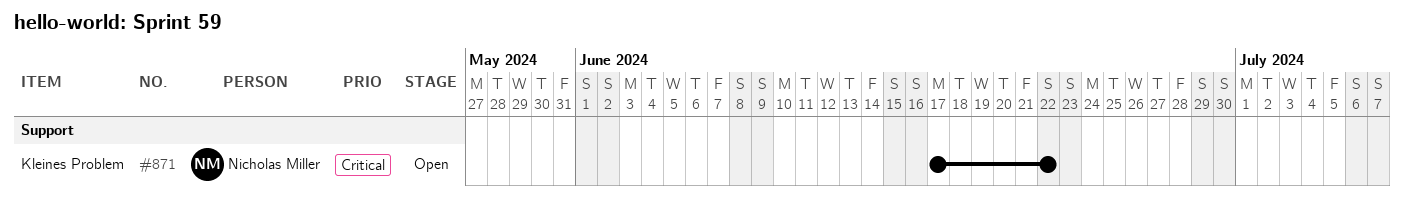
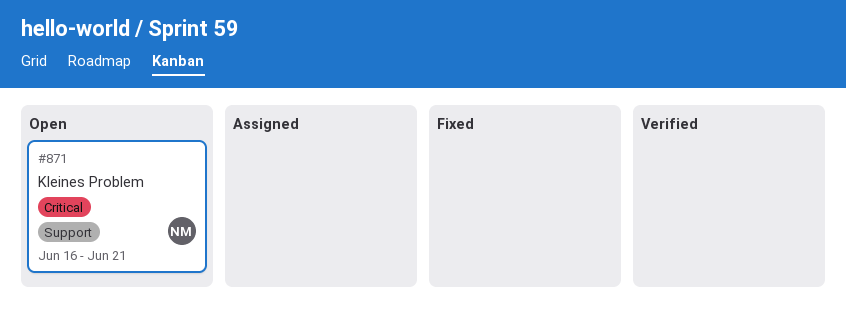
#871, start: Jun 17 -> Jun 16
#871, due: Jun 22 -> Jun 21

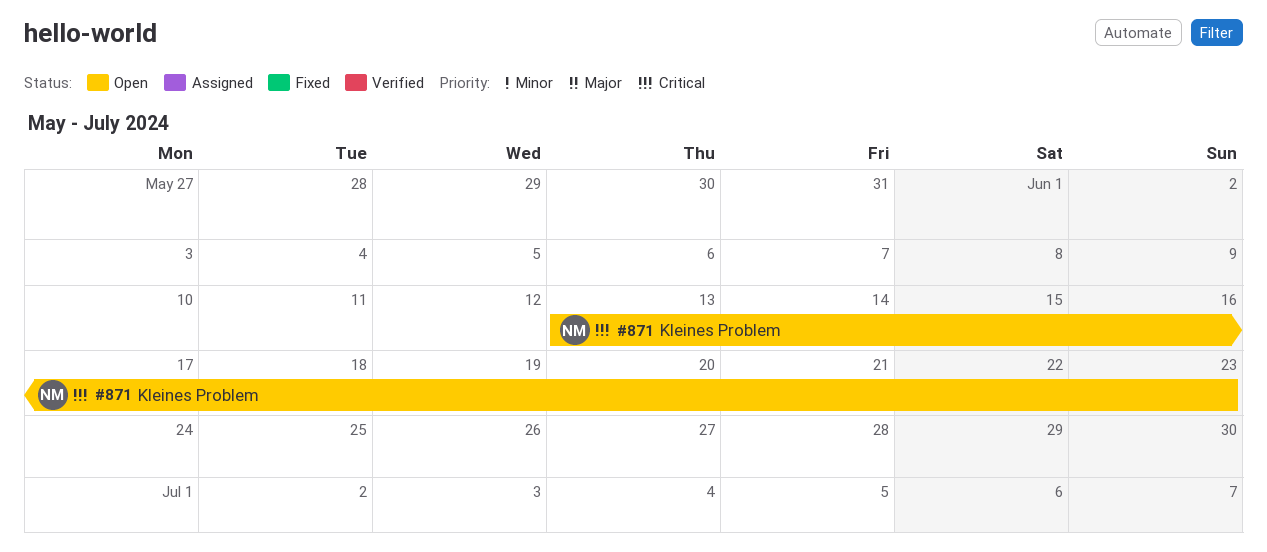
#871, start: Jun 16 -> Jun 13
#871, due: Jun 21 -> Jun 23

